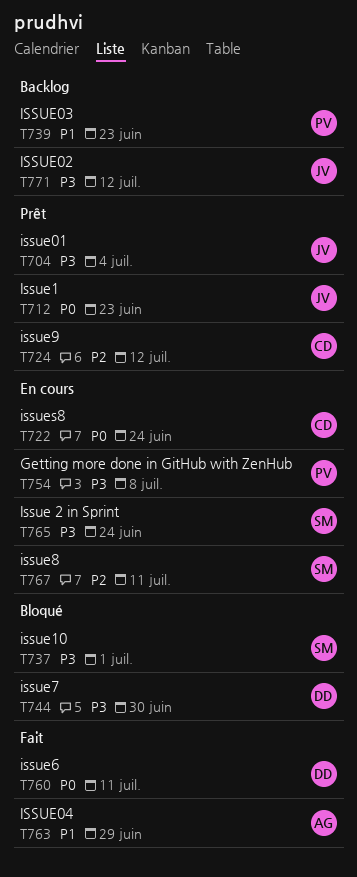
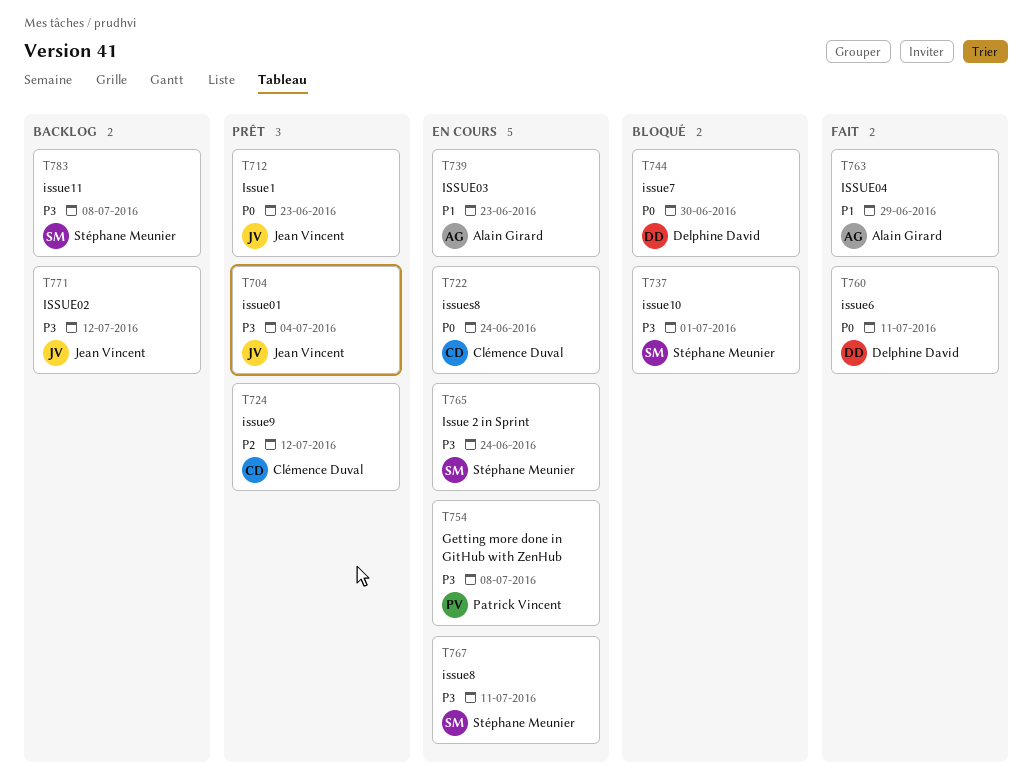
T739, status: Backlog -> En cours
T739, owner: Patrick Vincent -> Alain Girard
T744, priority: P3 -> P0
T767, priority: P2 -> P3
T783: none -> present

